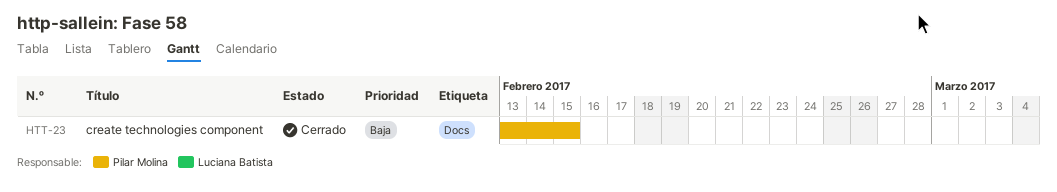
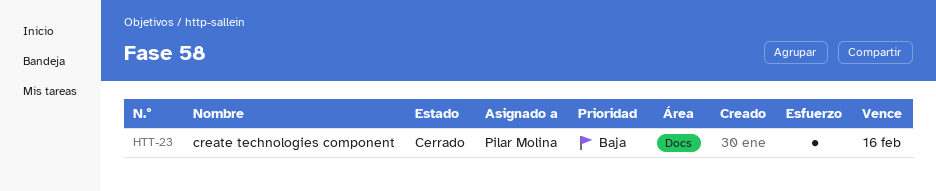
HTT-23, due: Feb 15 -> Feb 16

